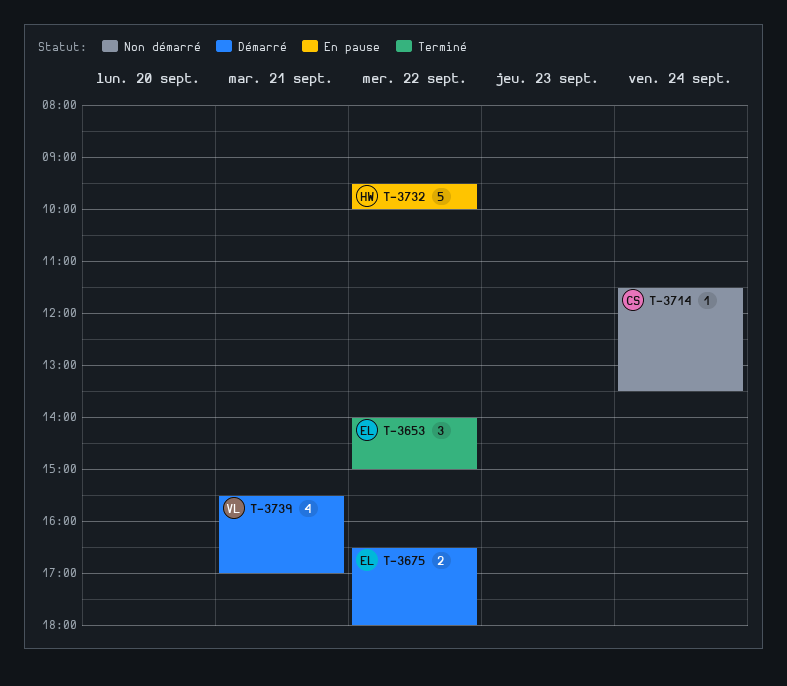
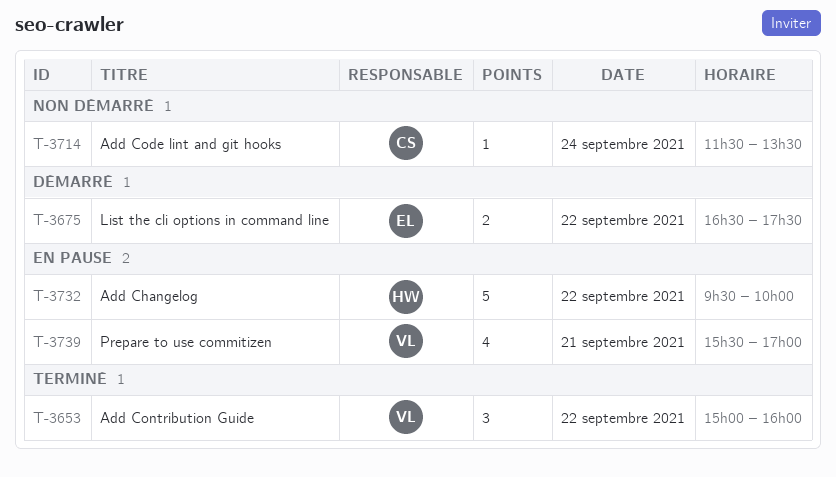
T-3653, owner: EL -> VL
T-3653, begins: 14:00 -> 15:00
T-3653, ends: 15:00 -> 16:00
T-3675, ends: 18:00 -> 17:30
T-3739, status: Démarré -> En pause

